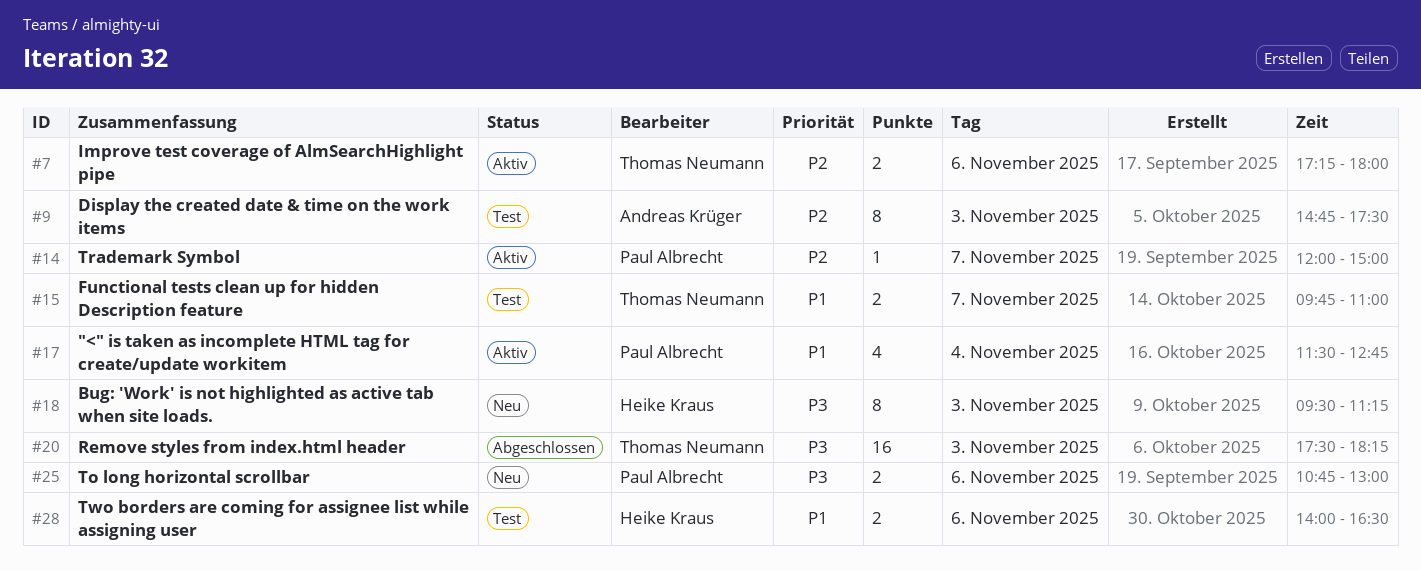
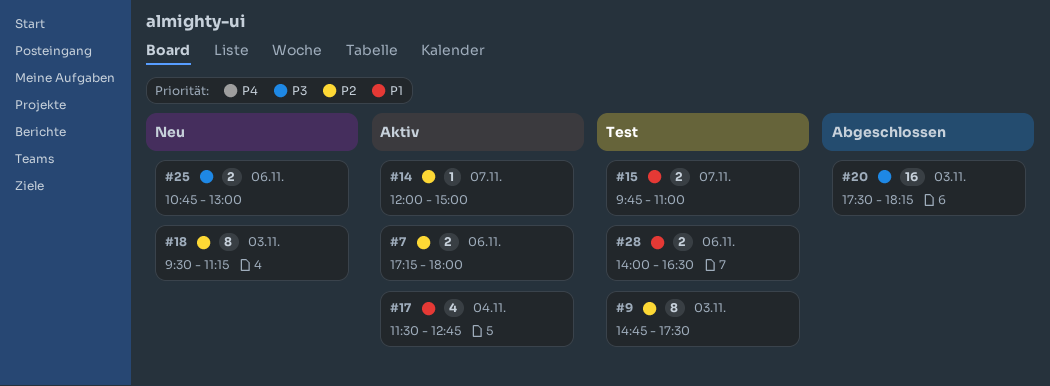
#18, priority: P3 -> P2

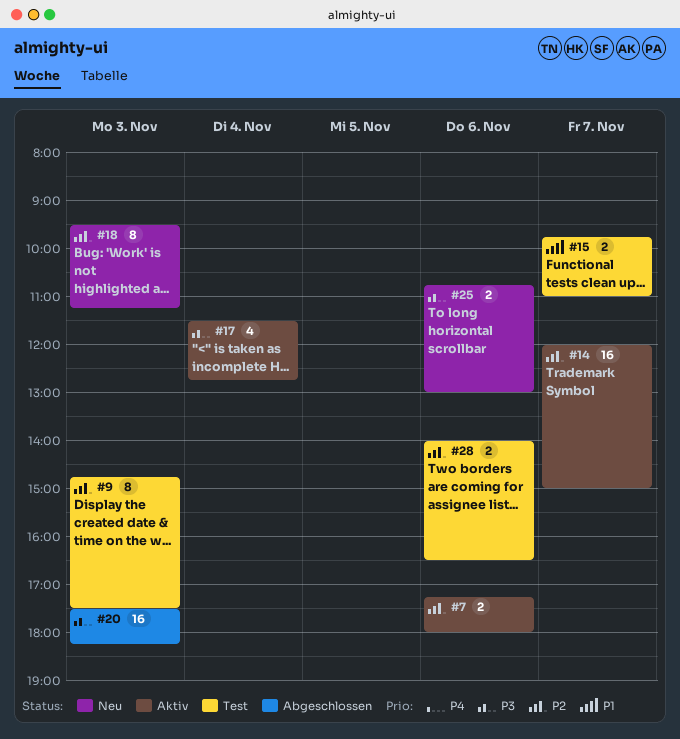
#14, estimate: 1 -> 16
#17, priority: P1 -> P3
#28, priority: P1 -> P2

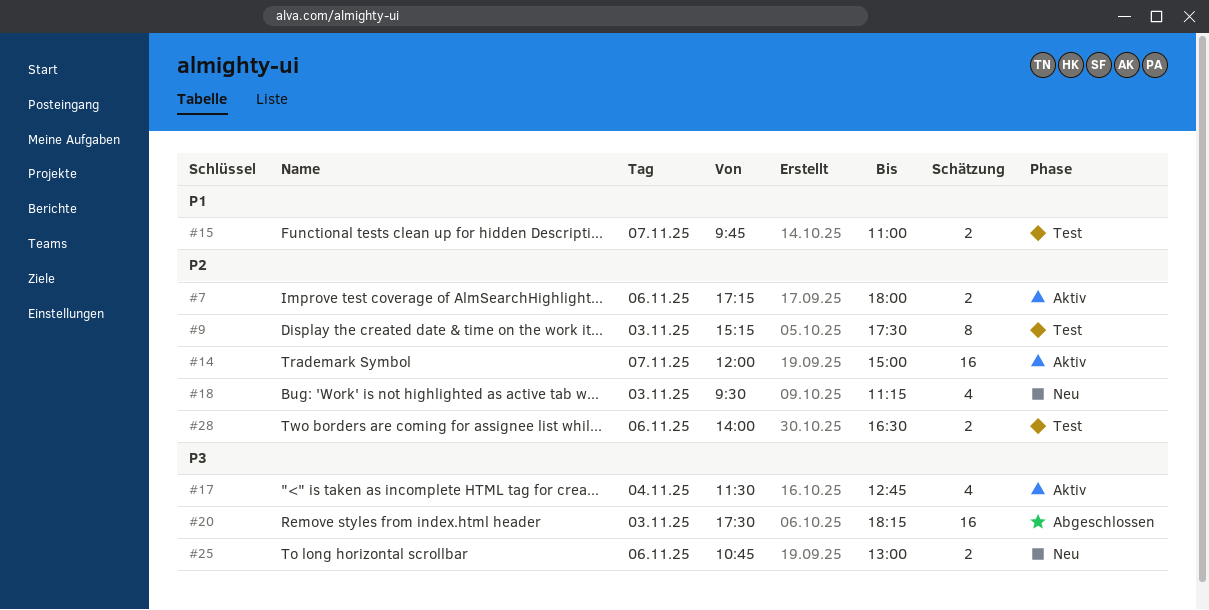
#9, begins: 14:45 -> 15:15
#18, estimate: 8 -> 4

